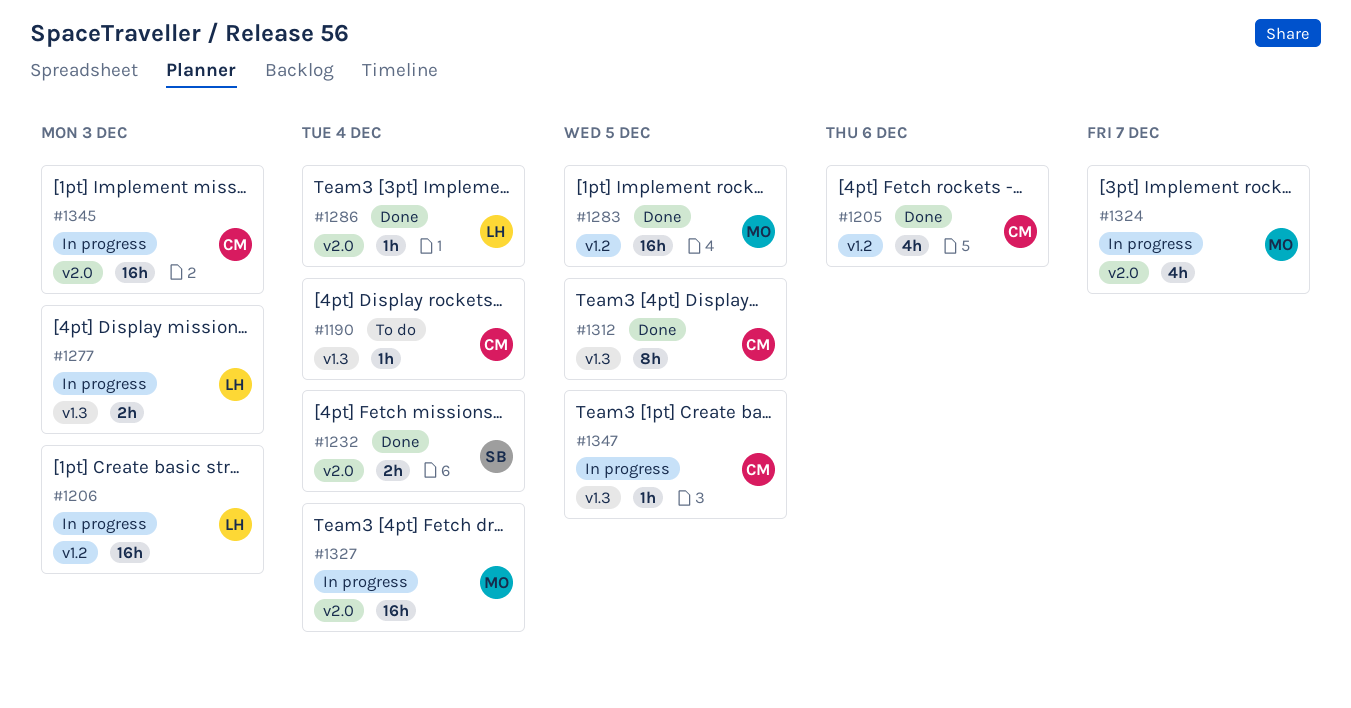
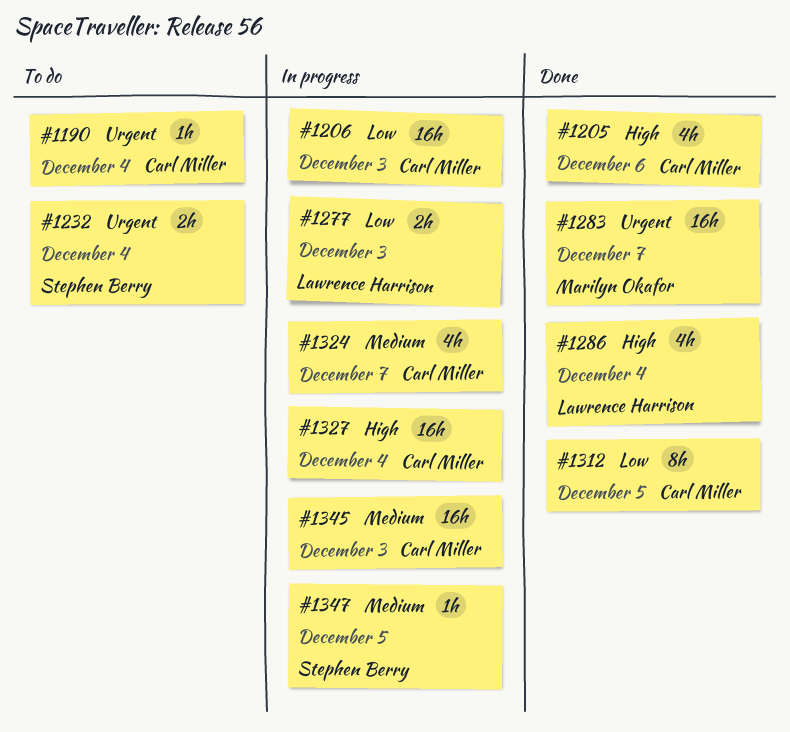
#1206, owner: Lawrence Harrison -> Carl Miller
#1232, status: Done -> To do
#1283, due: Dec 5 -> Dec 7
#1286, estimate: 1h -> 4h
#1324, owner: Marilyn Okafor -> Carl Miller
#1327, owner: Marilyn Okafor -> Carl Miller
#1347, owner: Carl Miller -> Stephen Berry

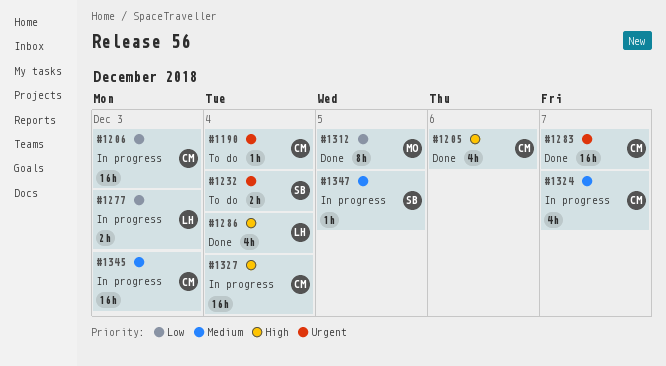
#1283, owner: Marilyn Okafor -> Carl Miller
#1312, owner: Carl Miller -> Marilyn Okafor

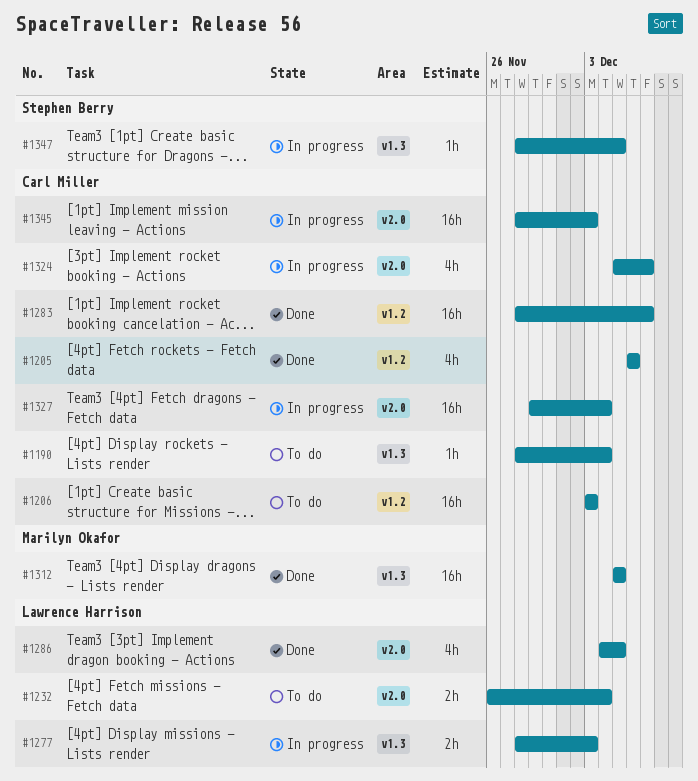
#1206, status: In progress -> To do
#1232, owner: Stephen Berry -> Lawrence Harrison
#1286, due: Dec 4 -> Dec 5
#1312, estimate: 8h -> 16h

